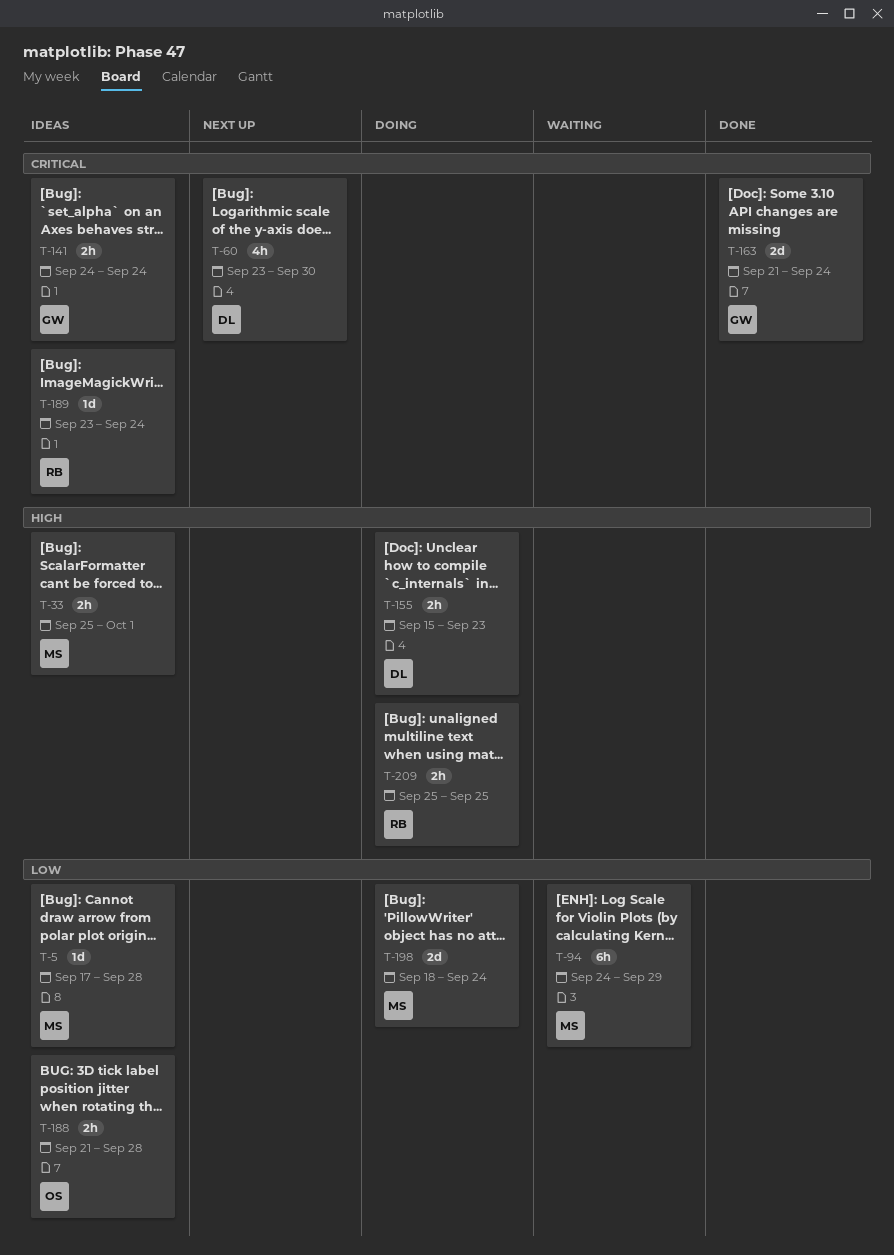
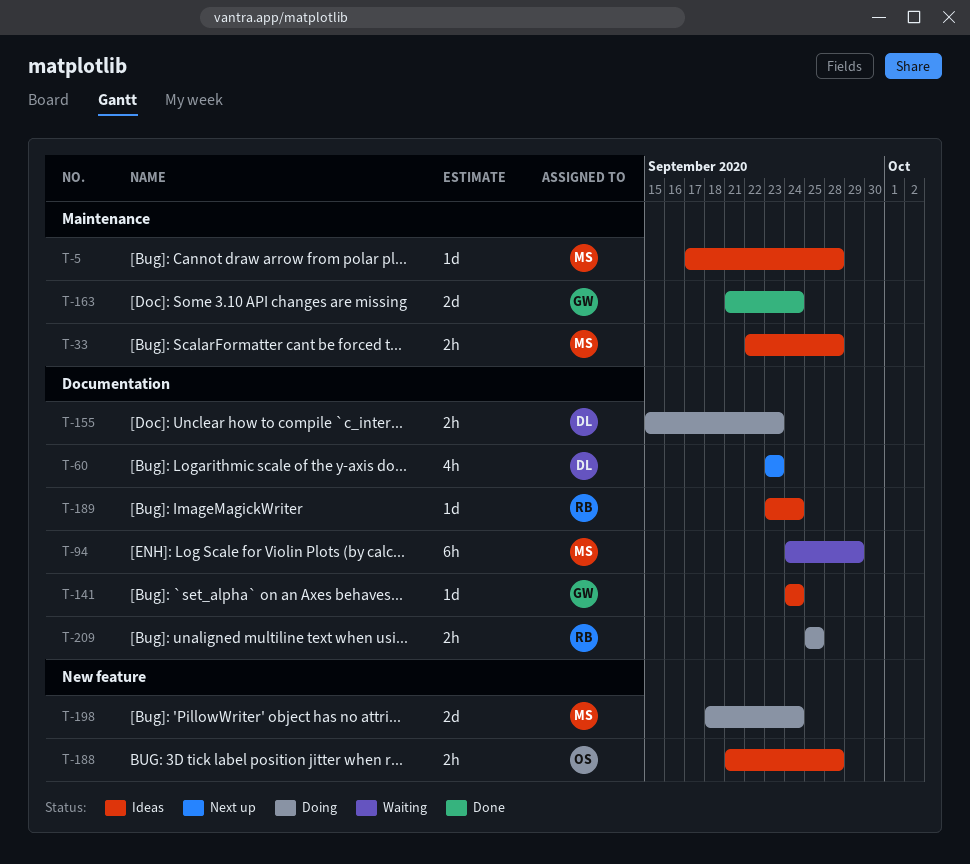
T-33, start: Sep 25 -> Sep 22
T-33, due: Oct 1 -> Sep 28
T-60, due: Sep 30 -> Sep 23
T-141, estimate: 2h -> 1d

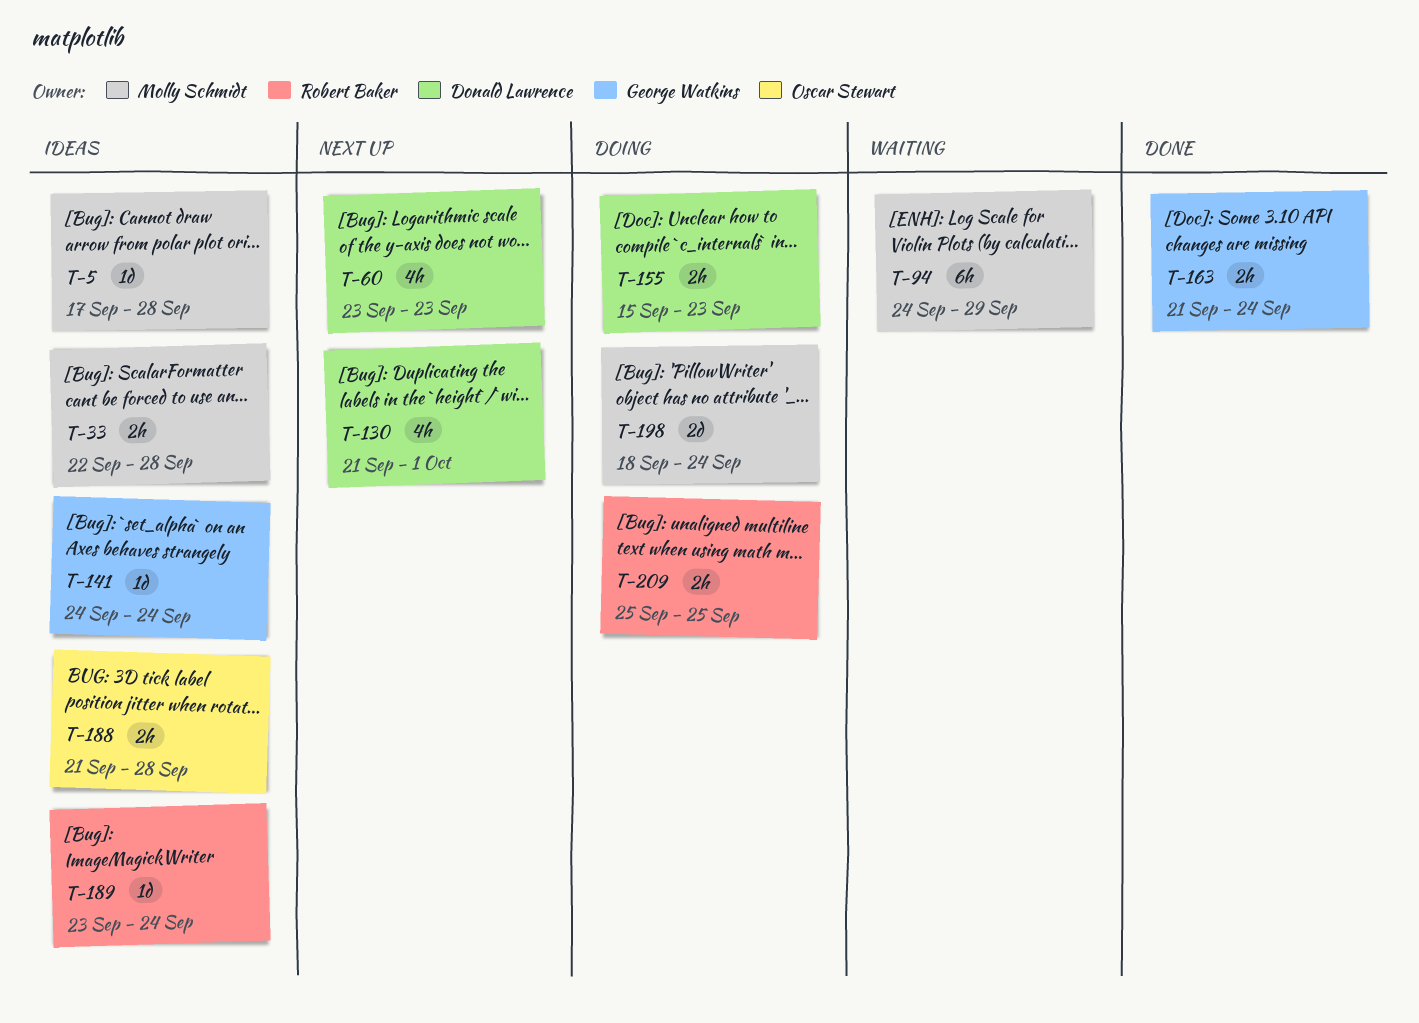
T-130: none -> present
T-163, estimate: 2d -> 2h

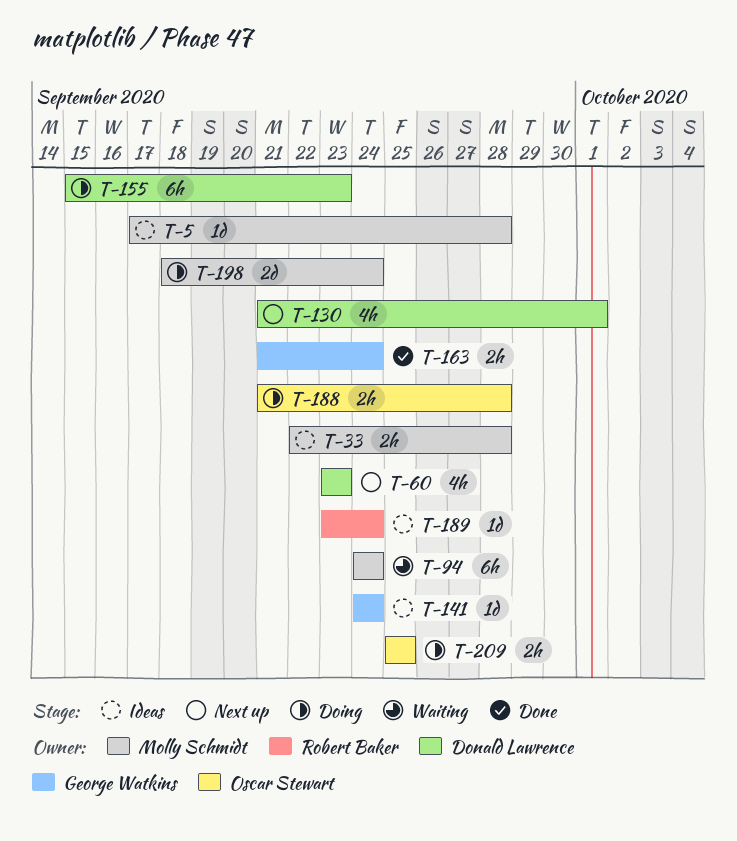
T-94, due: Sep 29 -> Sep 24
T-155, estimate: 2h -> 6h
T-188, status: Ideas -> Doing
T-209, owner: Robert Baker -> Oscar Stewart

